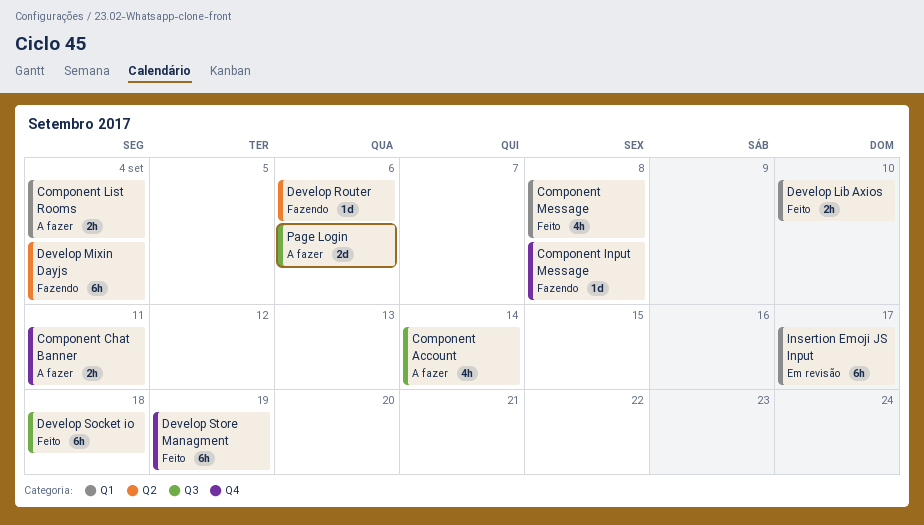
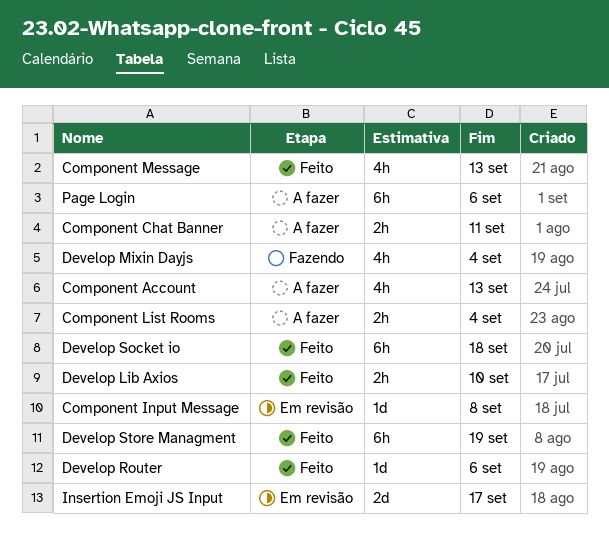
Component Account, due: Sep 14 -> Sep 13
Component Input Message, status: Fazendo -> Em revisão
Component Message, due: Sep 8 -> Sep 13
Develop Mixin Dayjs, estimate: 6h -> 4h
Develop Router, status: Fazendo -> Feito
Insertion Emoji JS Input, estimate: 6h -> 2d
Page Login, estimate: 2d -> 6h

